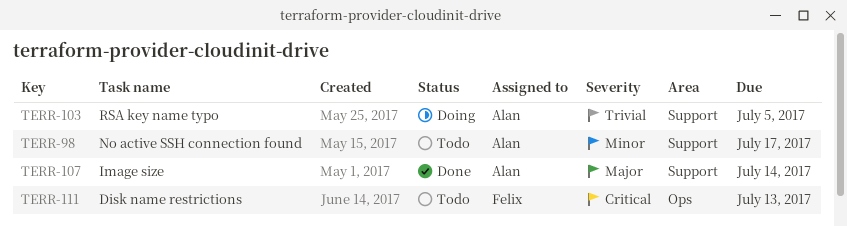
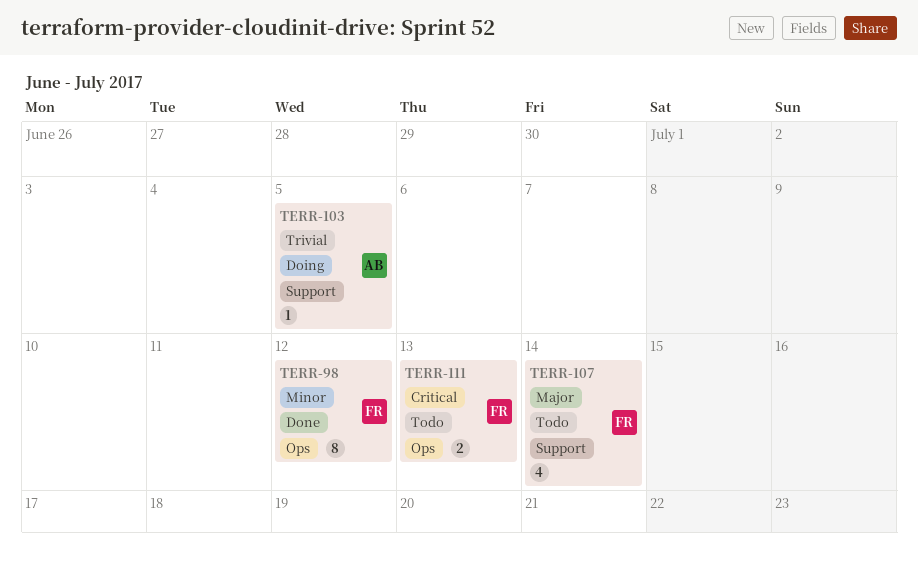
TERR-98, status: Todo -> Done
TERR-98, owner: Alan -> Felix
TERR-98, label: Support -> Ops
TERR-98, due: Jul 17 -> Jul 12
TERR-107, status: Done -> Todo
TERR-107, owner: Alan -> Felix

